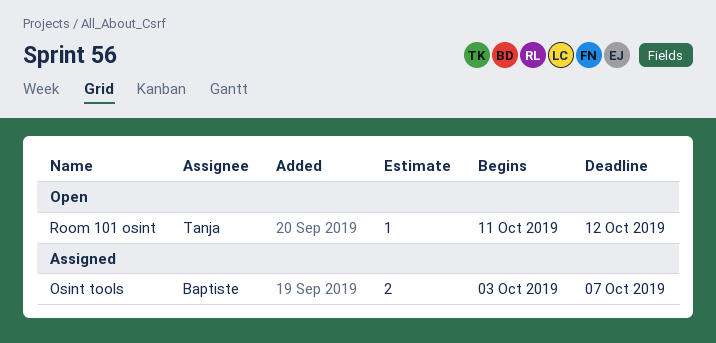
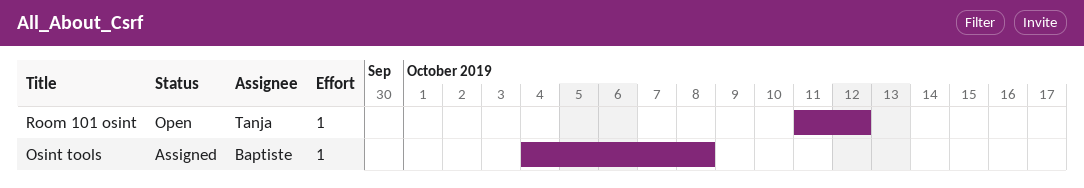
Osint tools, estimate: 2 -> 1
Osint tools, start: Oct 3 -> Oct 4
Osint tools, due: Oct 7 -> Oct 8

